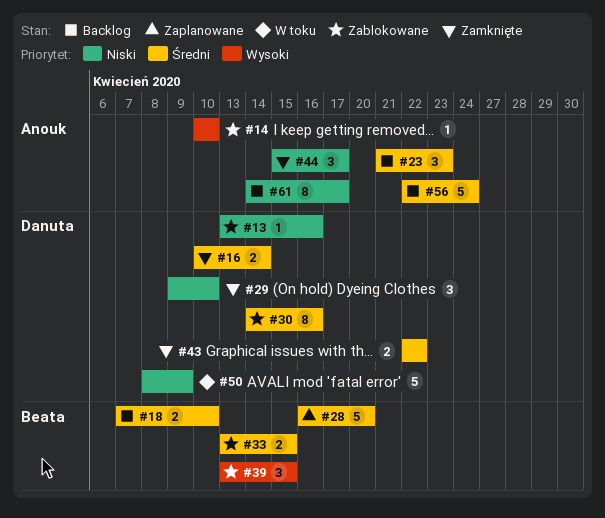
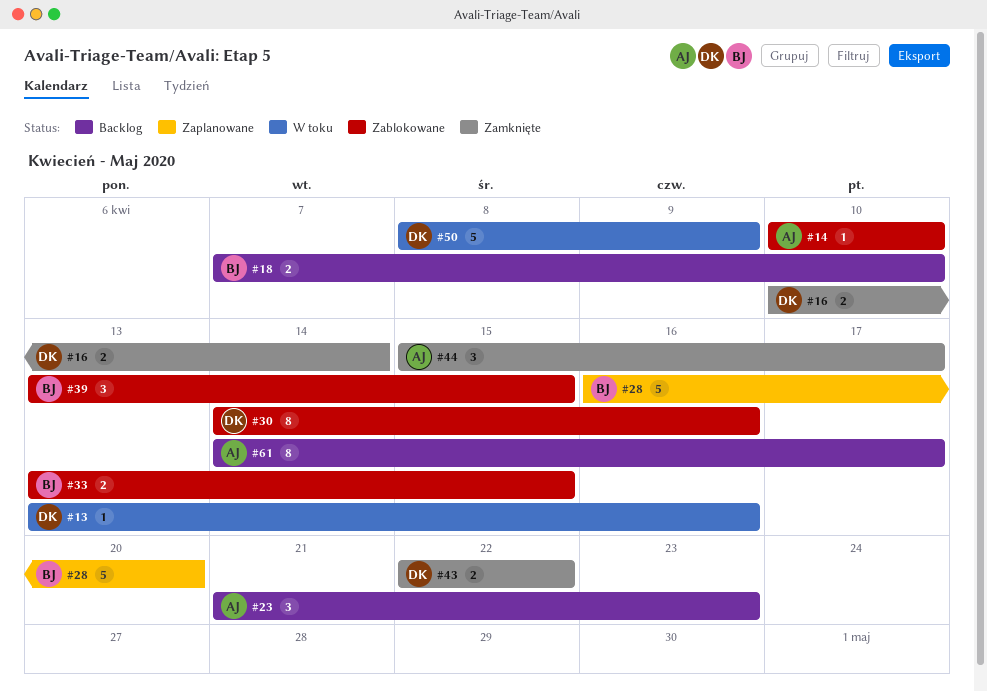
#13, status: Zablokowane -> W toku
#29: present -> none
#56: present -> none

